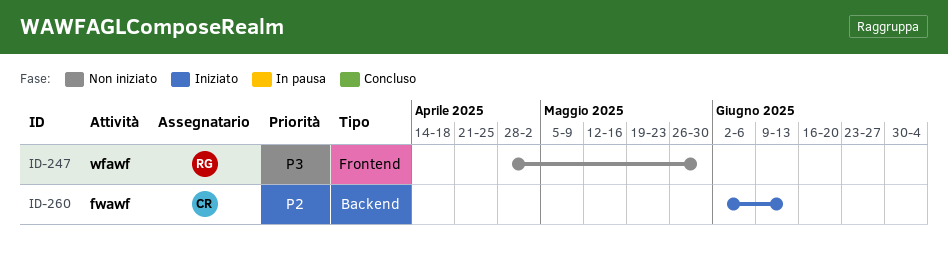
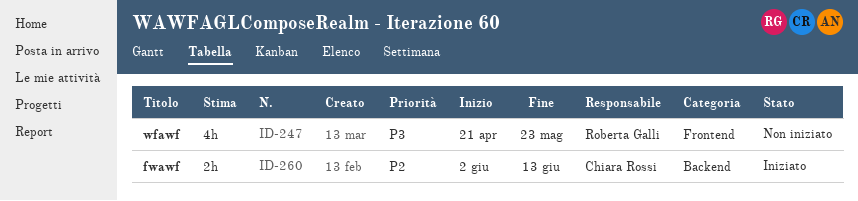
ID-247, start: Apr 28 -> Apr 21
ID-247, due: May 30 -> May 23

